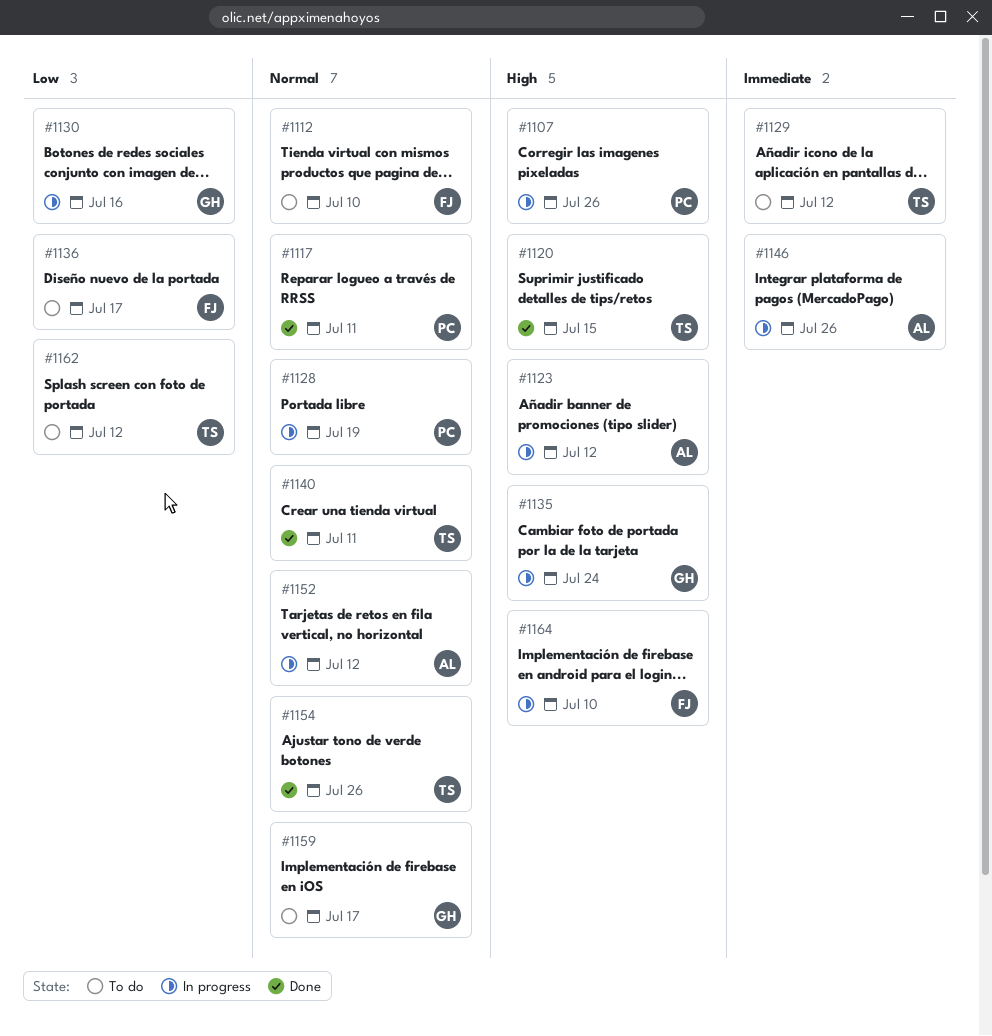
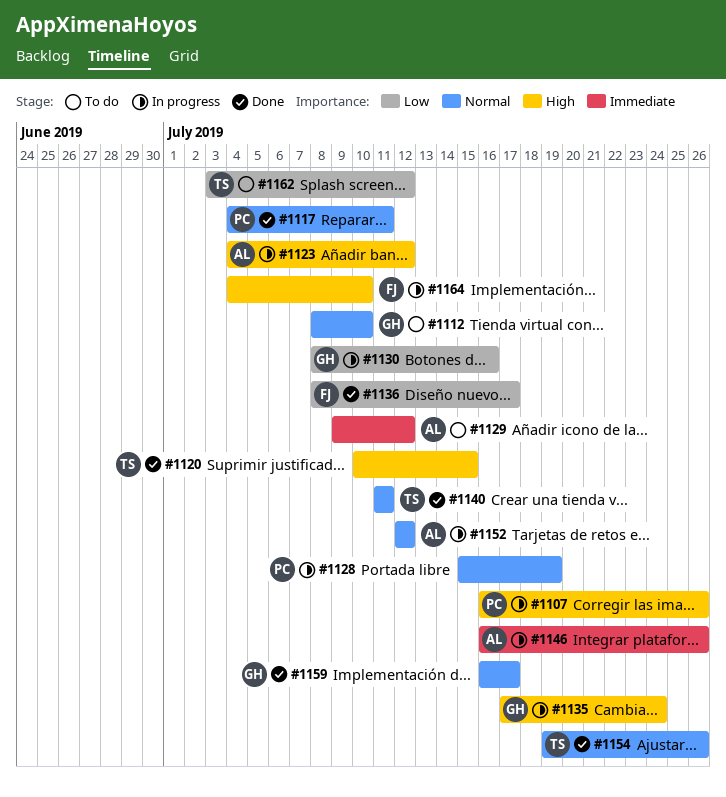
#1112, owner: FJ -> GH
#1129, owner: TS -> AL
#1136, status: To do -> Done
#1159, status: To do -> Done

